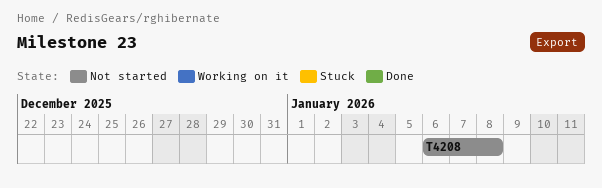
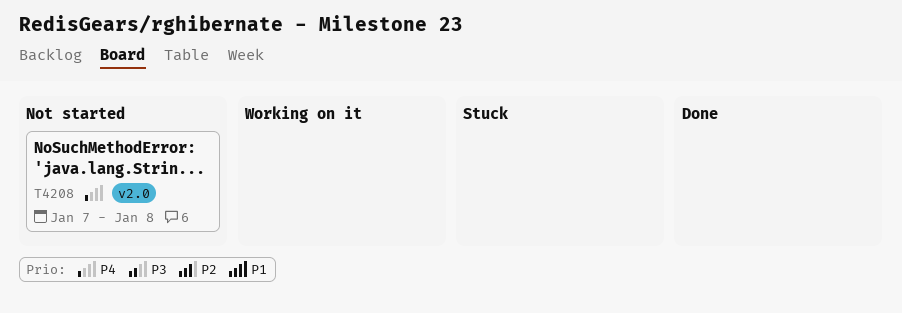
T4208, start: Jan 6 -> Jan 7

